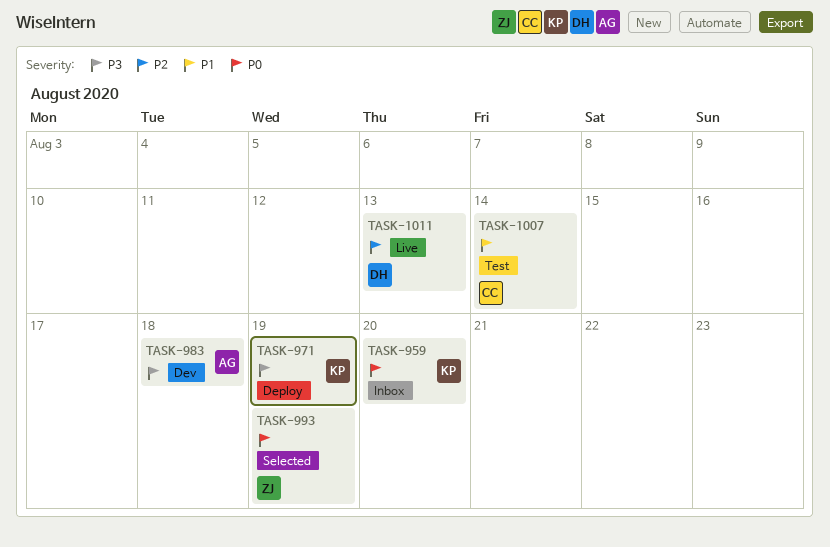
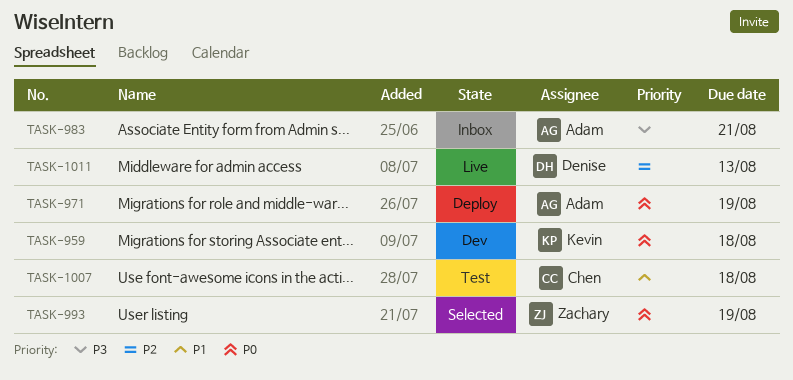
TASK-959, status: Inbox -> Dev
TASK-959, due: Aug 20 -> Aug 18
TASK-971, owner: Kevin -> Adam
TASK-971, priority: P3 -> P0
TASK-983, status: Dev -> Inbox
TASK-983, due: Aug 18 -> Aug 21
TASK-1007, due: Aug 14 -> Aug 18

